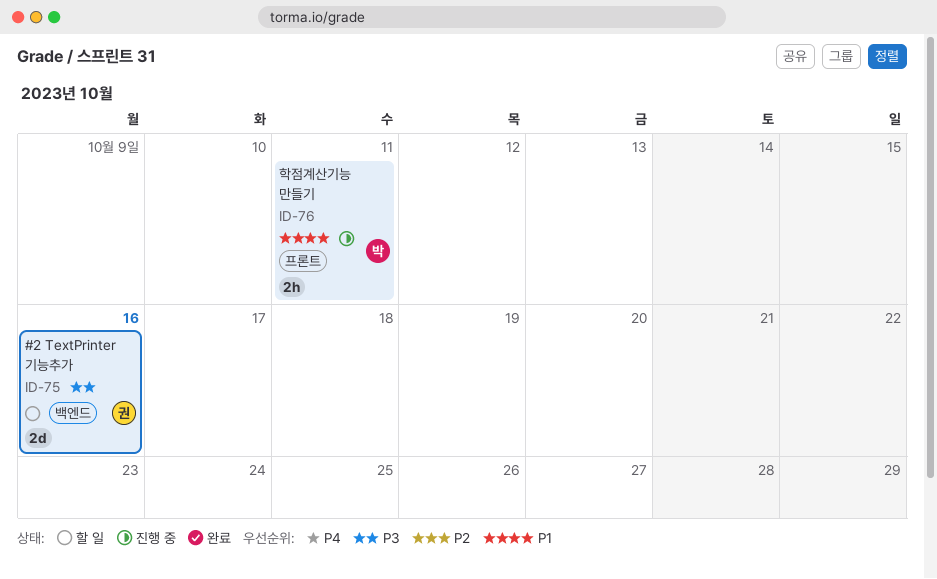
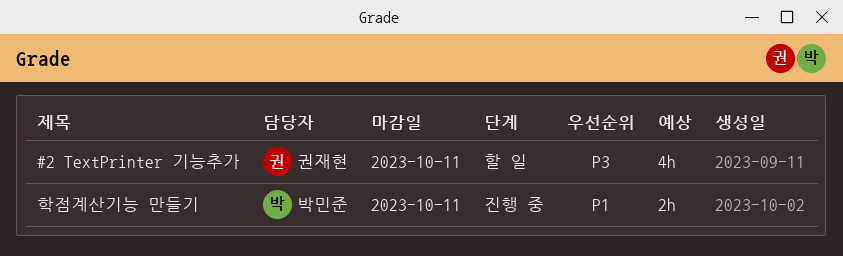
#2 TextPrinter 기능추가, estimate: 2d -> 4h
#2 TextPrinter 기능추가, due: Oct 16 -> Oct 11

